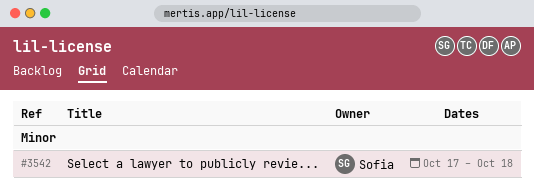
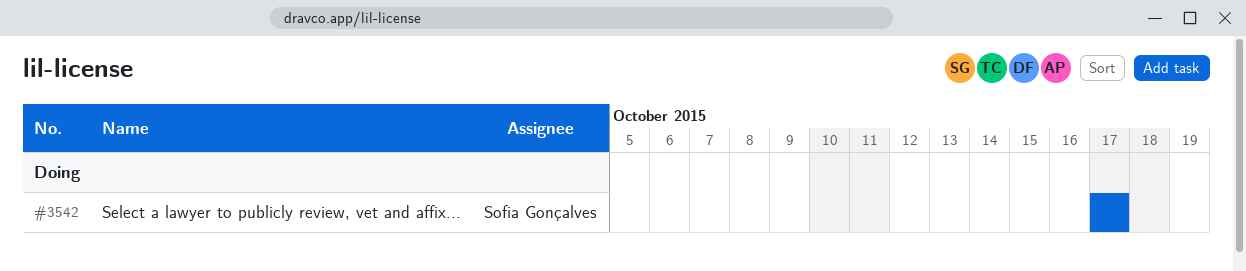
#3542, due: Oct 18 -> Oct 17

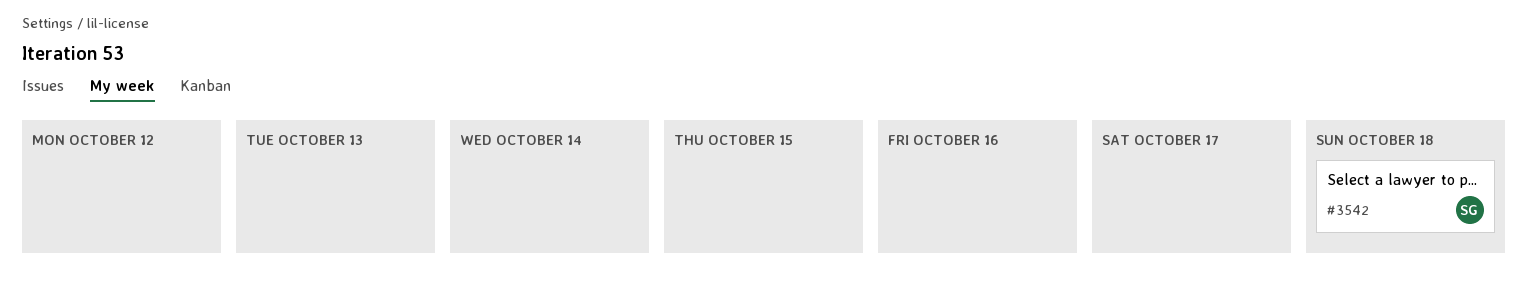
#3542, due: Oct 17 -> Oct 18

